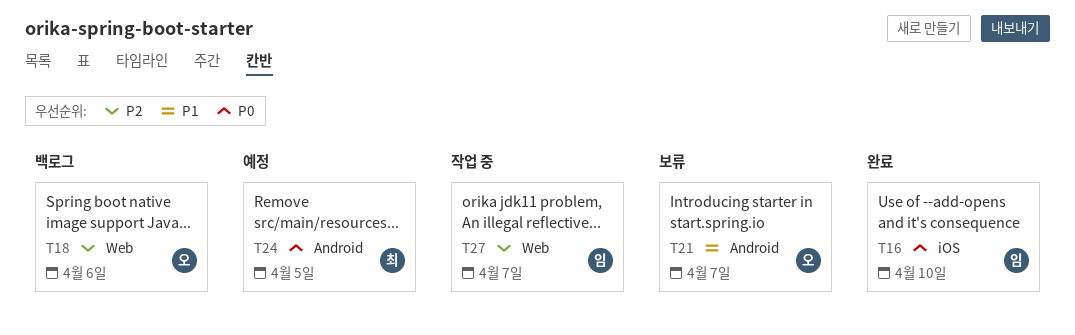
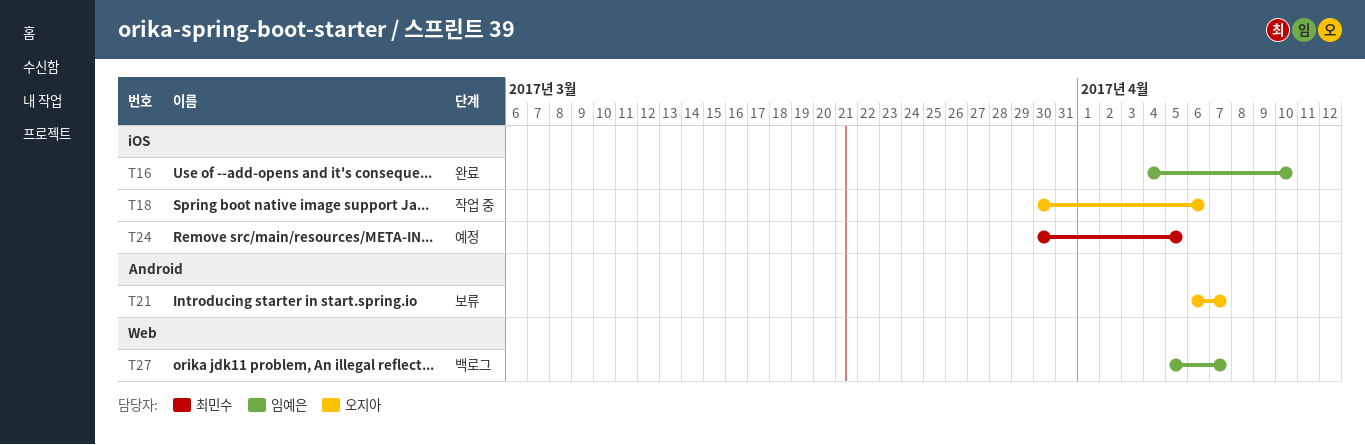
T18, status: 백로그 -> 작업 중
T18, label: Web -> iOS
T24, label: Android -> iOS
T27, status: 작업 중 -> 백로그

